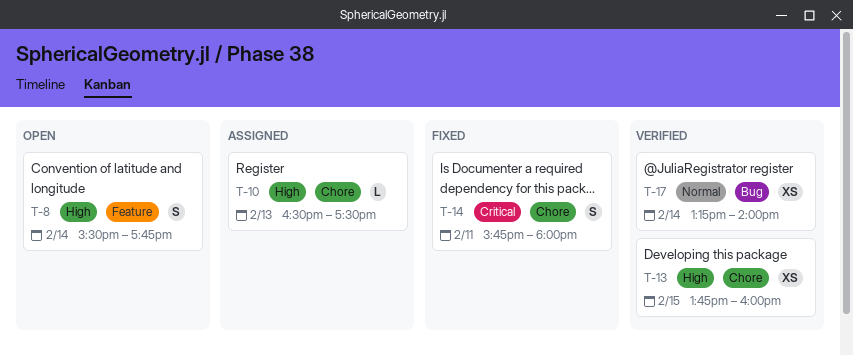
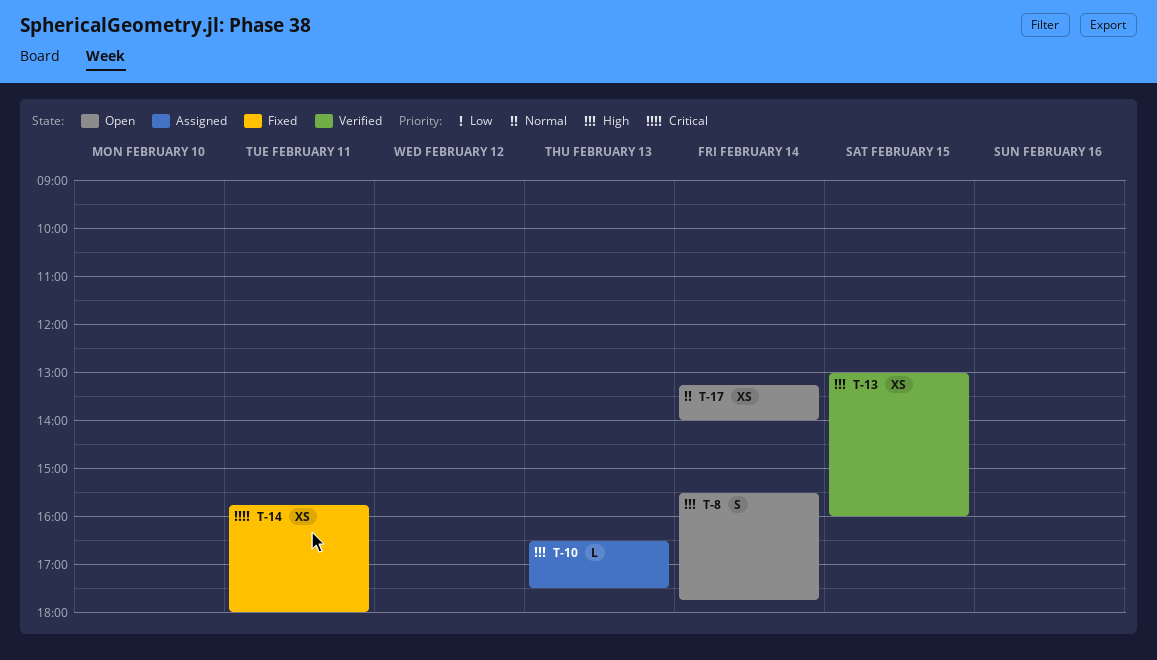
T-13, begins: 13:45 -> 13:00
T-14, estimate: S -> XS
T-17, status: Verified -> Open

